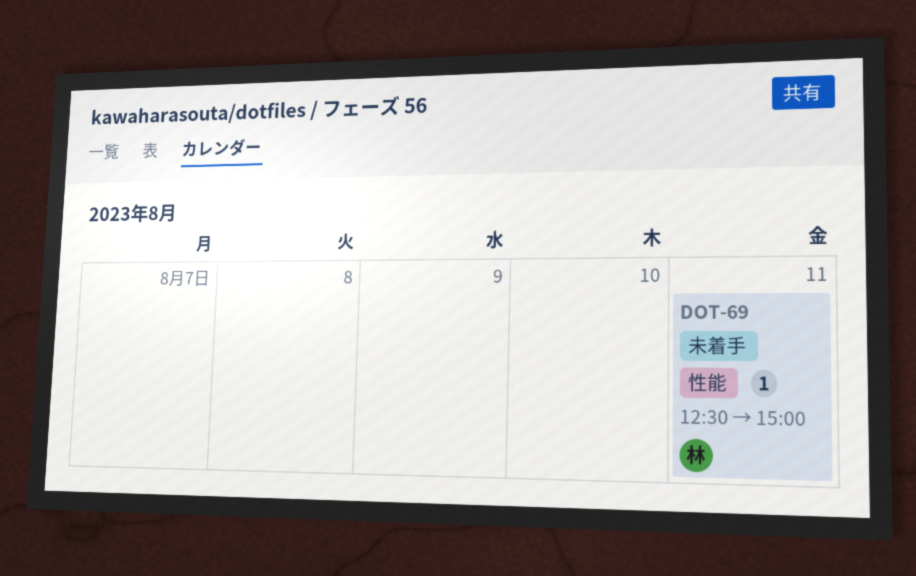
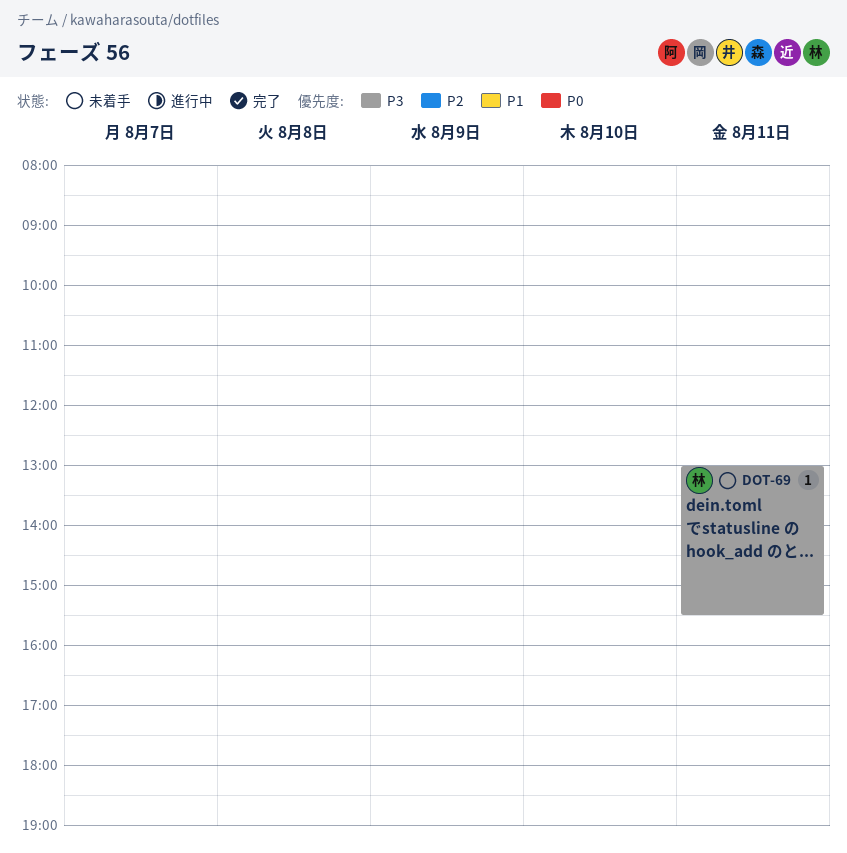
DOT-69, begins: 12:30 -> 13:00
DOT-69, ends: 15:00 -> 15:30

